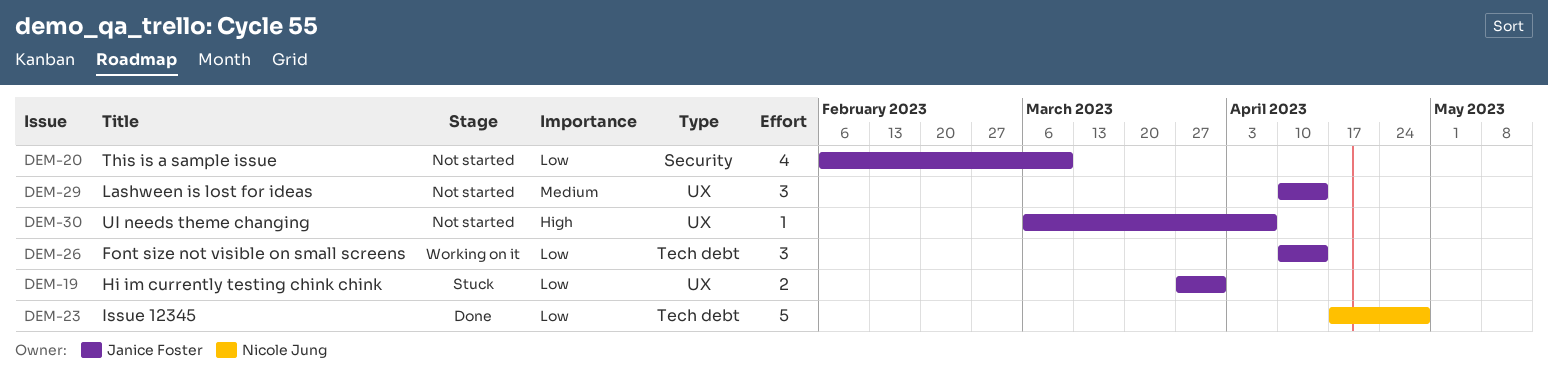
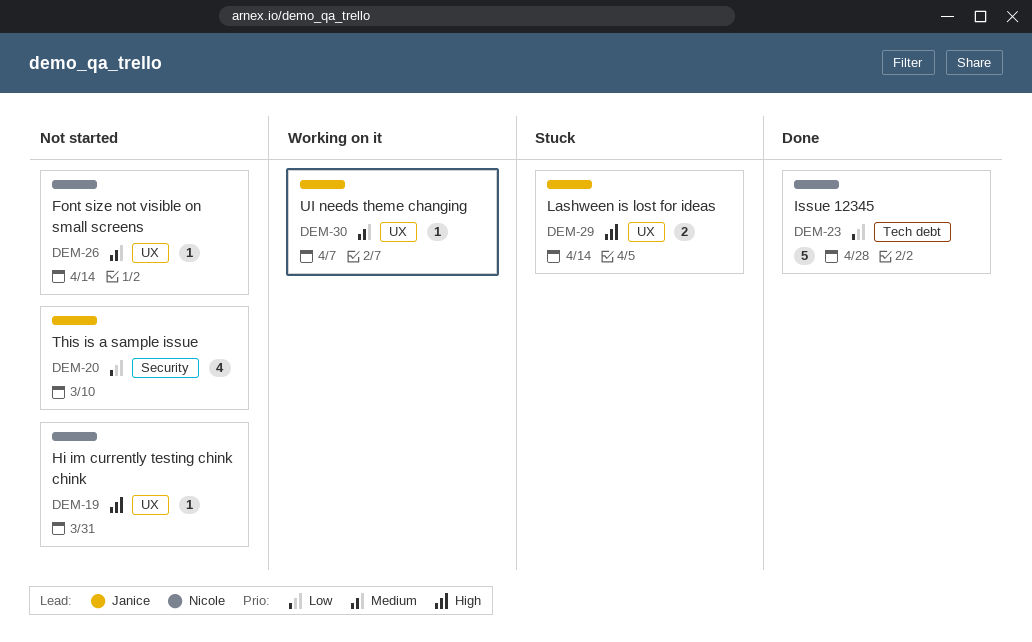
DEM-19, status: Stuck -> Not started
DEM-19, owner: Janice Foster -> Nicole Jung
DEM-19, priority: Low -> High
DEM-19, estimate: 2 -> 1
DEM-26, status: Working on it -> Not started
DEM-26, owner: Janice Foster -> Nicole Jung
DEM-26, priority: Low -> Medium
DEM-26, label: Tech debt -> UX
DEM-26, estimate: 3 -> 1
DEM-29, status: Not started -> Stuck
DEM-29, priority: Medium -> High
DEM-29, estimate: 3 -> 2
DEM-30, status: Not started -> Working on it
DEM-30, priority: High -> Medium

